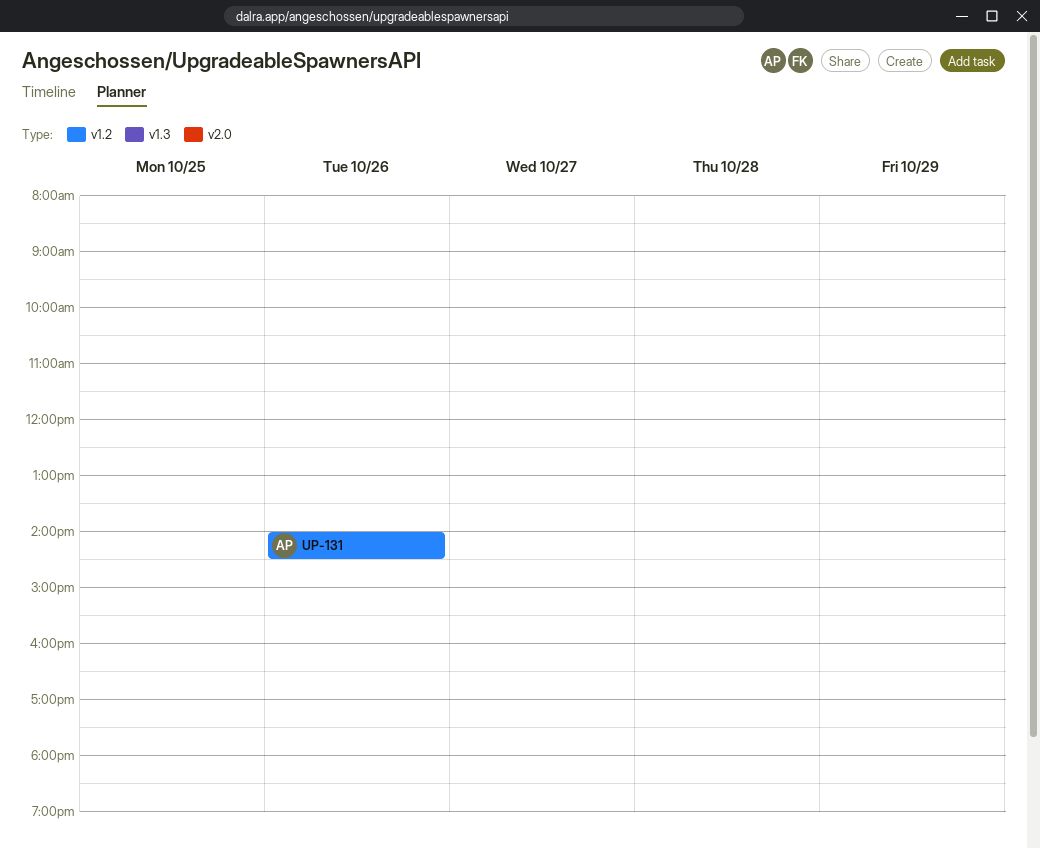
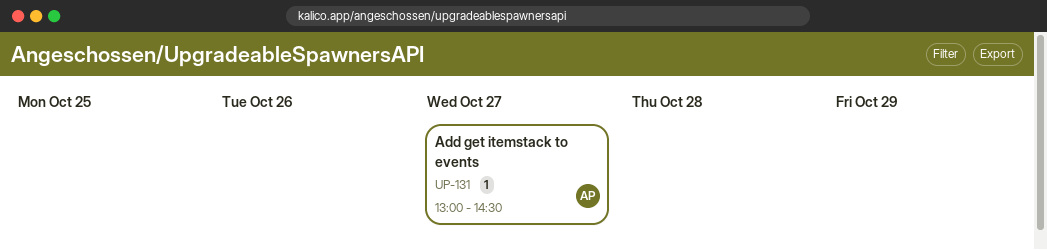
UP-131, day: Oct 26 -> Oct 27
UP-131, begins: 14:00 -> 13:00

